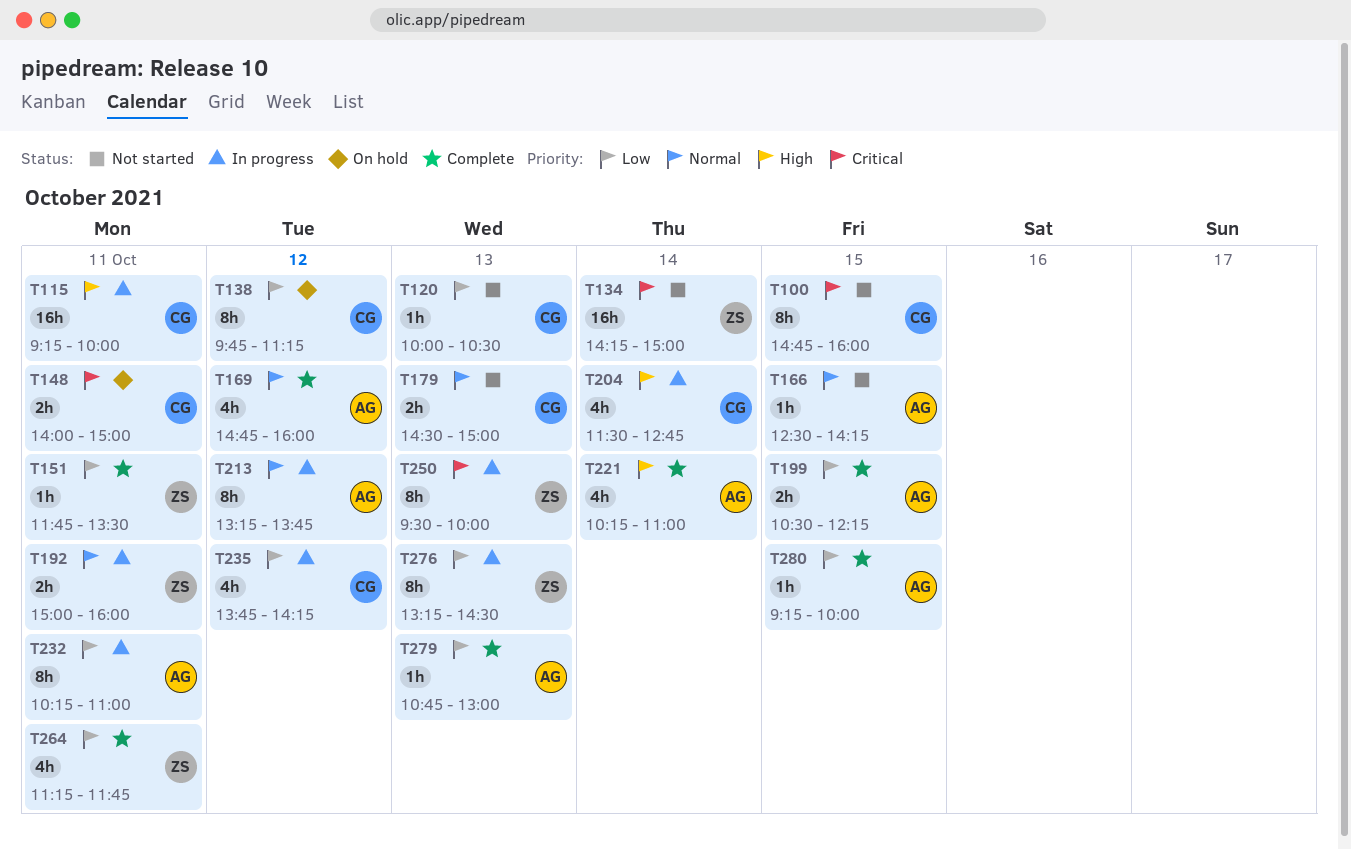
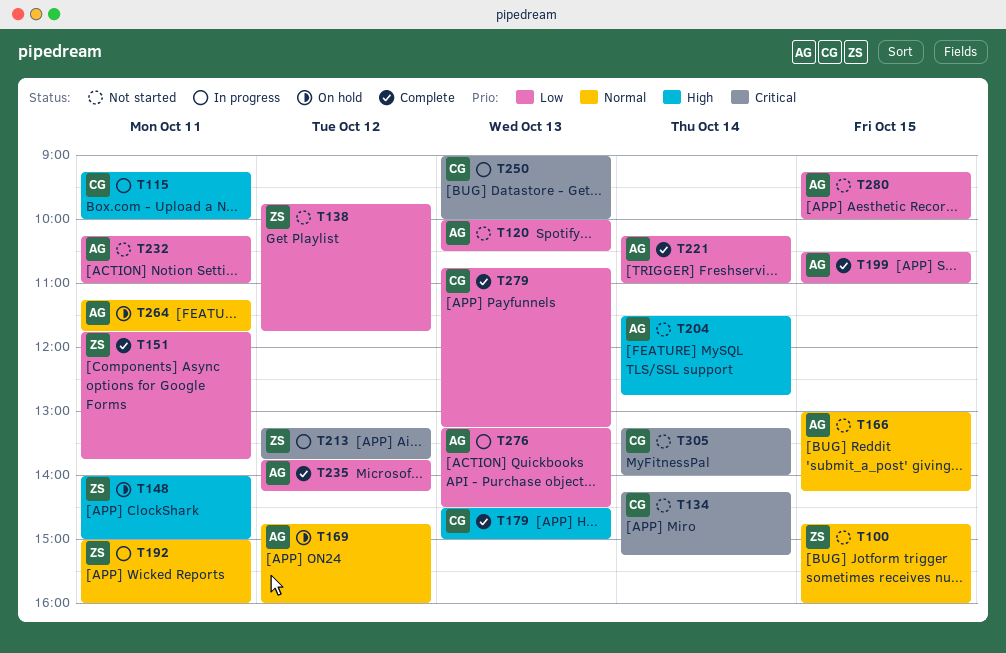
T100, owner: CG -> ZS
T100, priority: Critical -> Normal
T120, owner: CG -> AG
T134, owner: ZS -> CG
T134, ends: 15:00 -> 15:15
T138, status: On hold -> Not started
T138, owner: CG -> ZS
T138, ends: 11:15 -> 11:45
T148, owner: CG -> ZS
T148, priority: Critical -> High
T151, ends: 13:30 -> 13:45
T166, begins: 12:30 -> 13:00
T169, status: Complete -> On hold
T179, status: Not started -> Complete
T179, priority: Normal -> High
T199, ends: 12:15 -> 11:00
T204, status: In progress -> Not started
T204, owner: CG -> AG
T213, owner: AG -> ZS
T213, priority: Normal -> Critical
T221, priority: High -> Low
T232, status: In progress -> Not started
T235, status: In progress -> Complete
T235, owner: CG -> AG
T250, owner: ZS -> CG
T250, begins: 09:30 -> 09:00
T264, status: Complete -> On hold
T264, owner: ZS -> AG
T264, priority: Low -> Normal
T276, owner: ZS -> AG
T279, owner: AG -> CG
T279, ends: 13:00 -> 13:15
T280, status: Complete -> Not started
T305: none -> present

